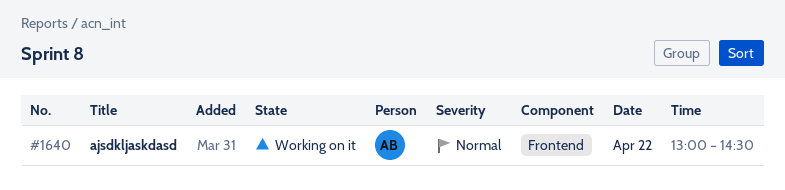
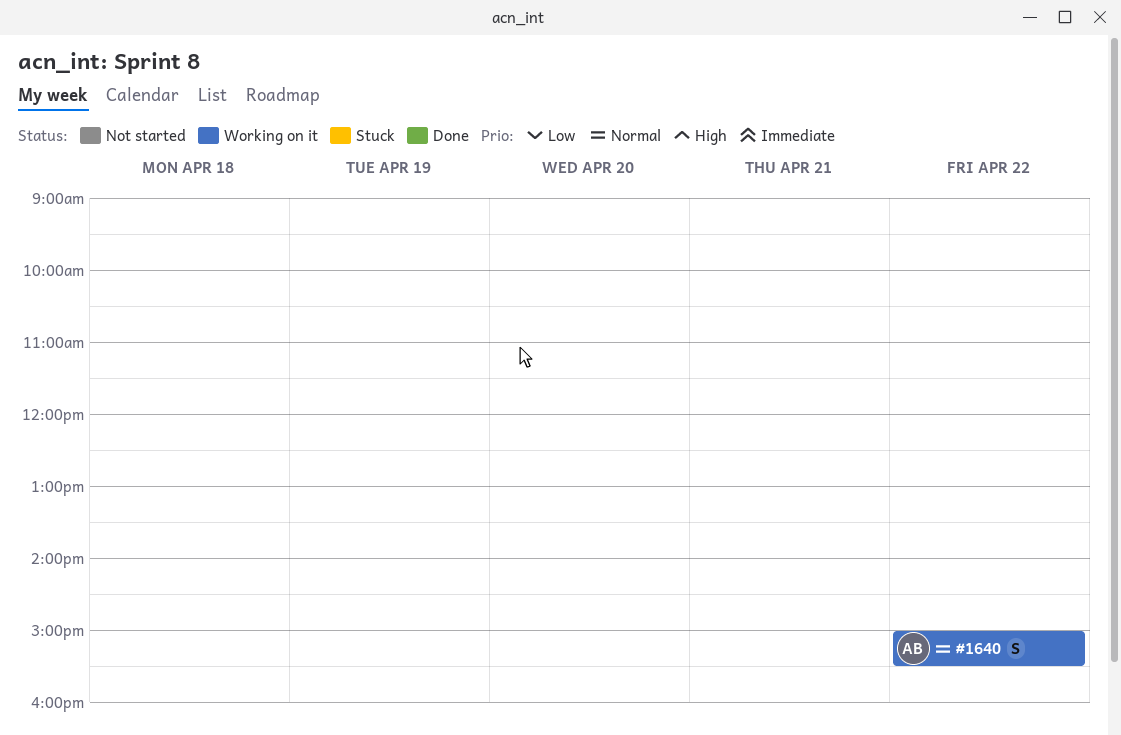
#1640, begins: 13:00 -> 15:00
#1640, ends: 14:30 -> 15:30

